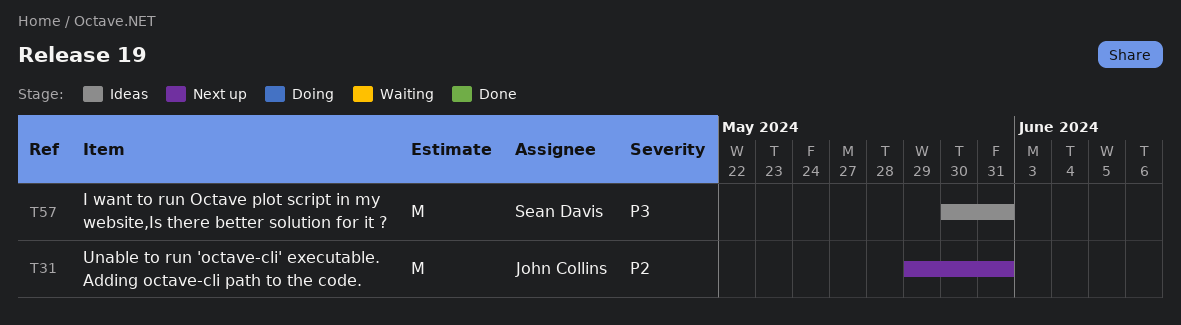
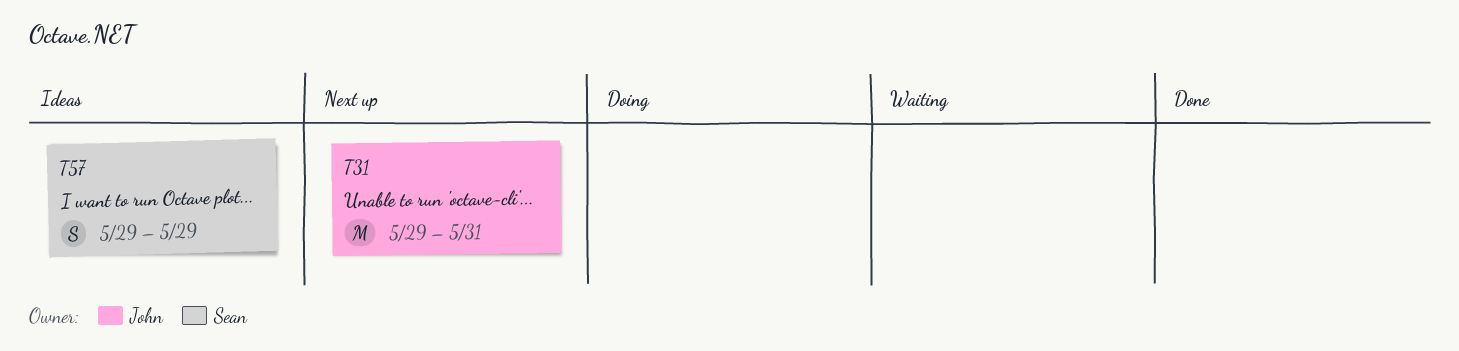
T57, estimate: M -> S
T57, start: May 30 -> May 29
T57, due: May 31 -> May 29

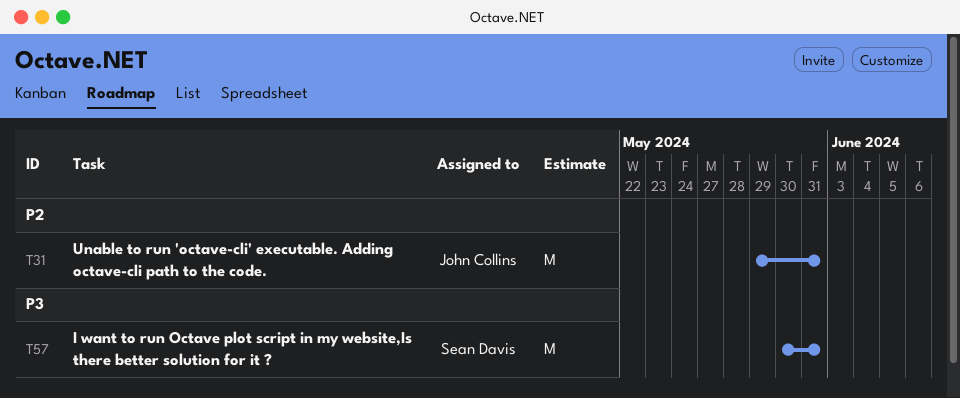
T57, estimate: S -> M
T57, start: May 29 -> May 30
T57, due: May 29 -> May 31

